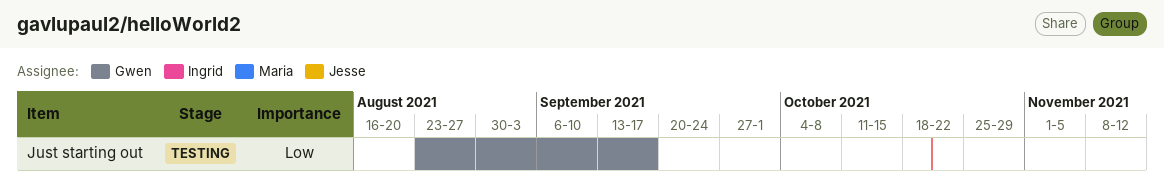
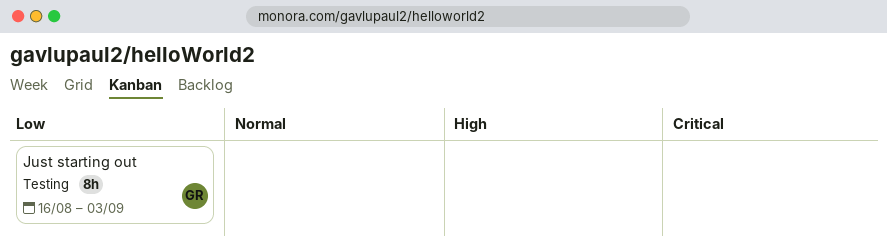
Just starting out, start: Aug 23 -> Aug 16
Just starting out, due: Sep 17 -> Sep 3

